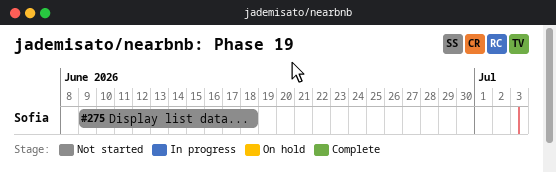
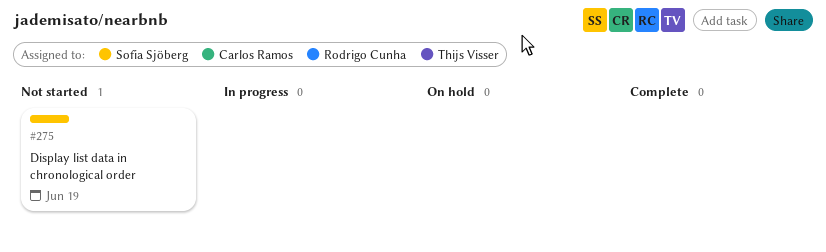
#275, due: Jun 18 -> Jun 19

